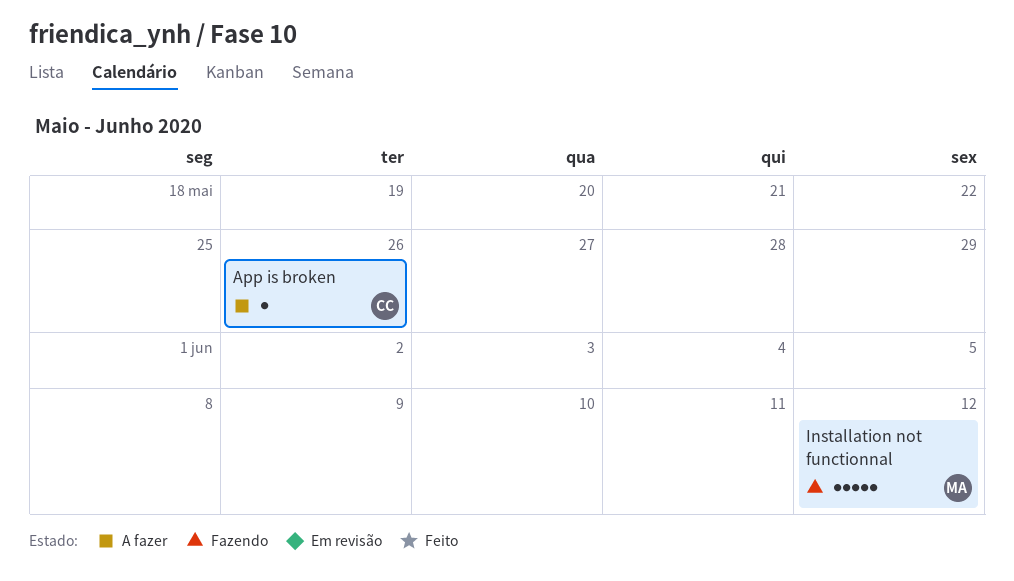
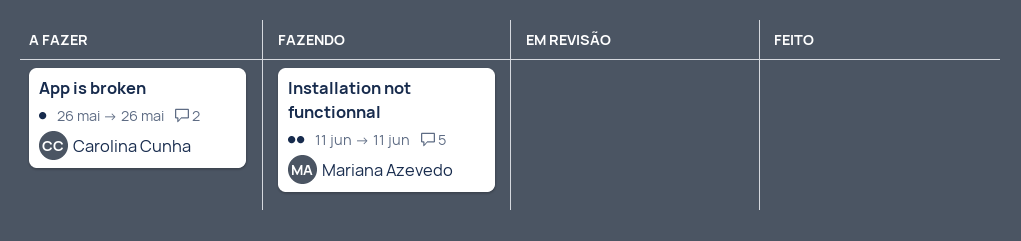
Installation not functionnal, estimate: 5 -> 2
Installation not functionnal, due: Jun 12 -> Jun 11

